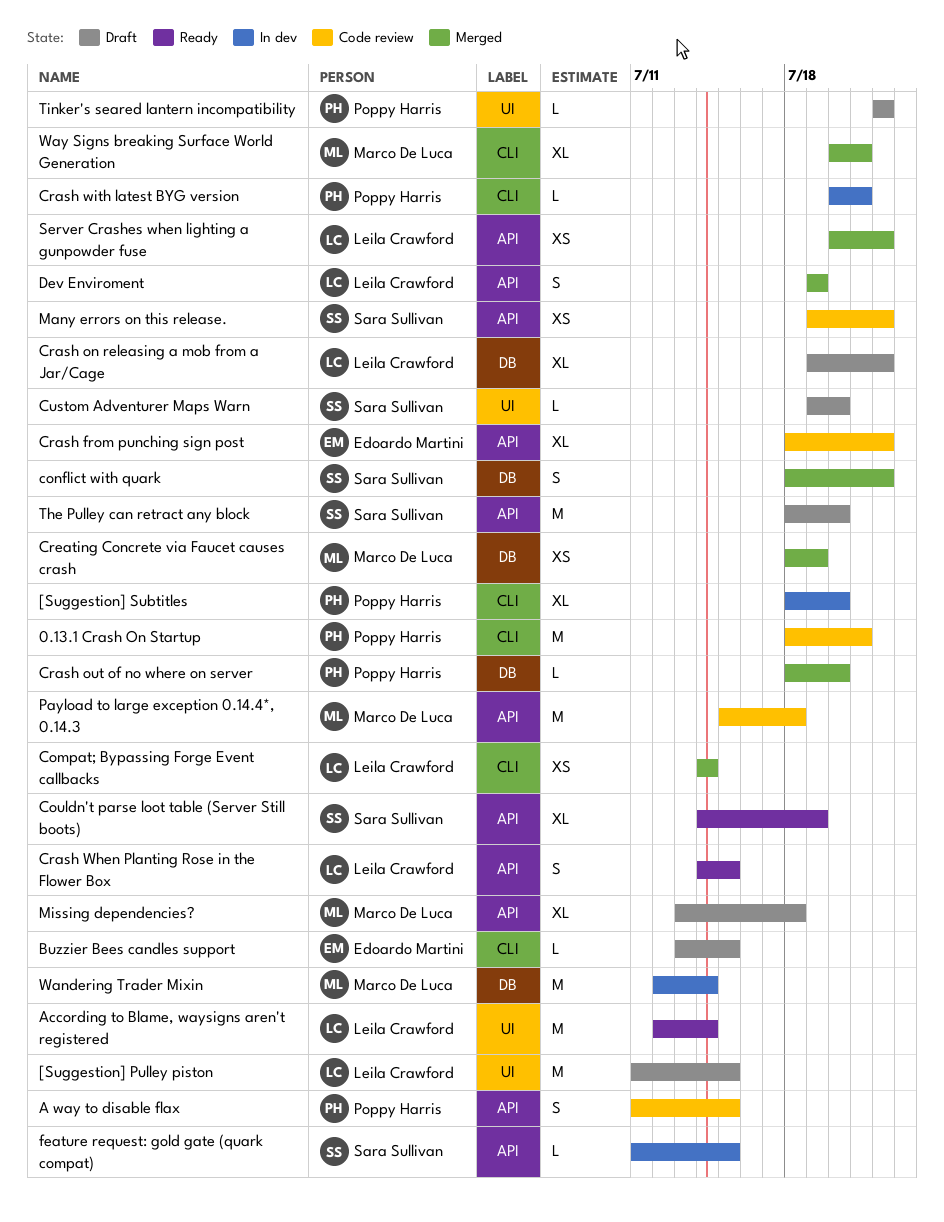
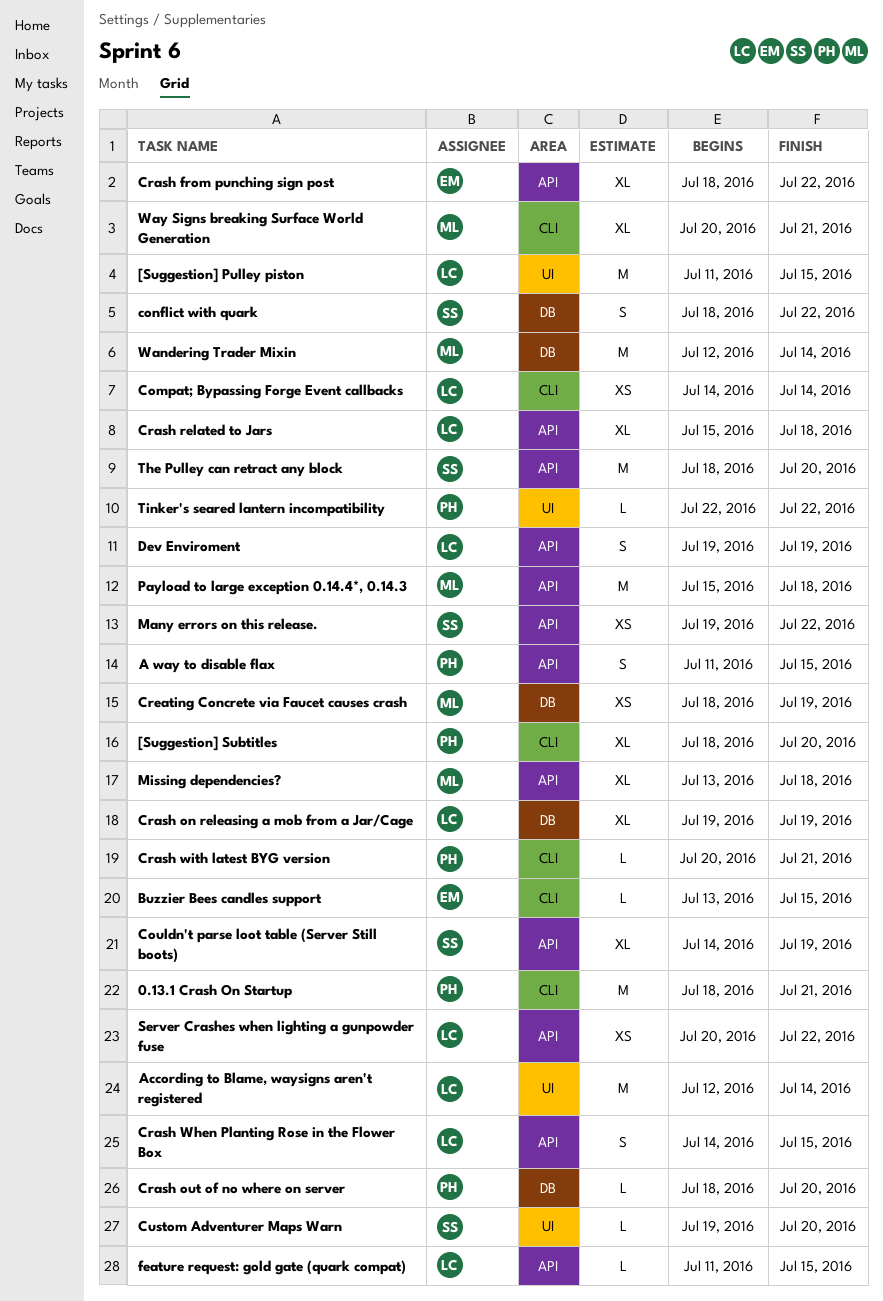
Crash on releasing a mob from a Jar/Cage, due: Jul 22 -> Jul 19
Crash related to Jars: none -> present
feature request: gold gate (quark compat), owner: Sara Sullivan -> Leila Crawford

